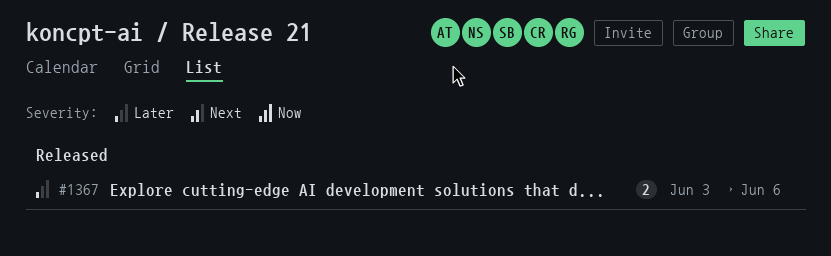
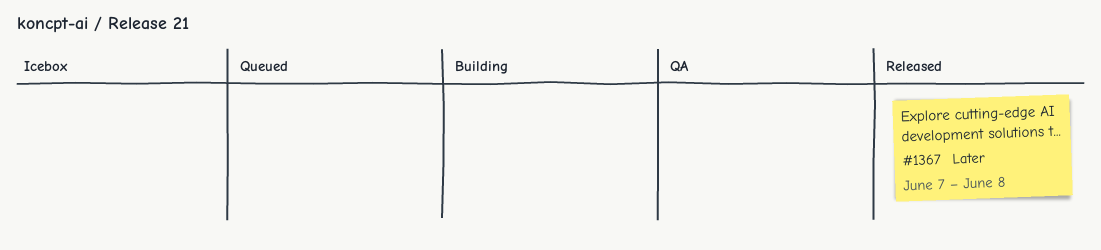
#1367, start: Jun 3 -> Jun 7
#1367, due: Jun 6 -> Jun 8

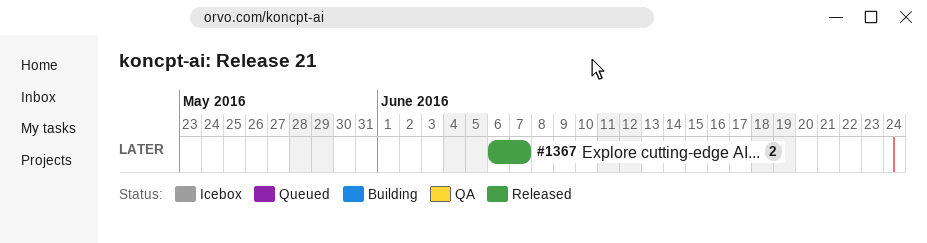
#1367, start: Jun 7 -> Jun 6
#1367, due: Jun 8 -> Jun 7

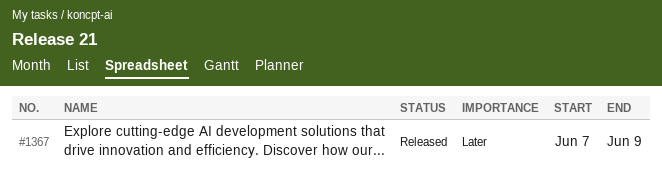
#1367, start: Jun 6 -> Jun 7
#1367, due: Jun 7 -> Jun 9

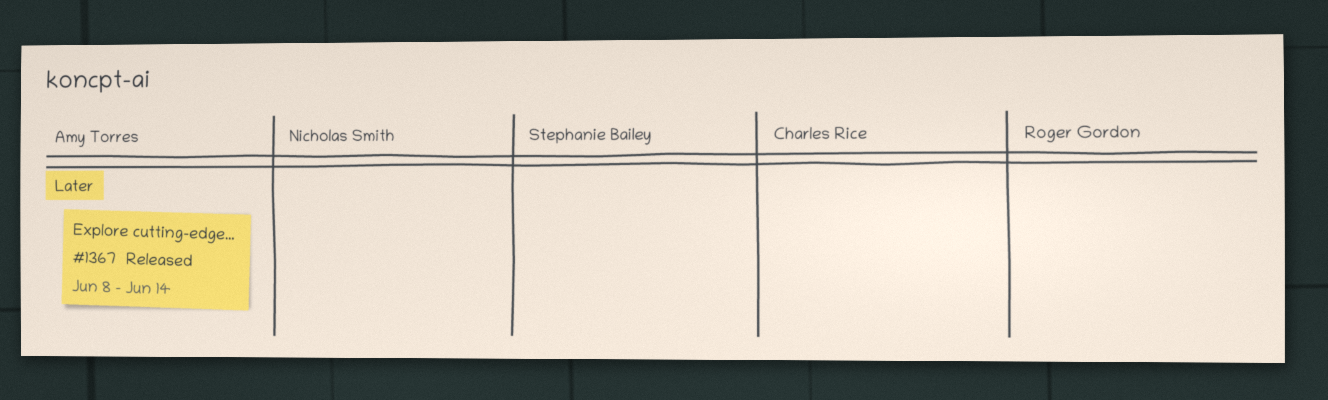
#1367, start: Jun 7 -> Jun 8
#1367, due: Jun 9 -> Jun 14

